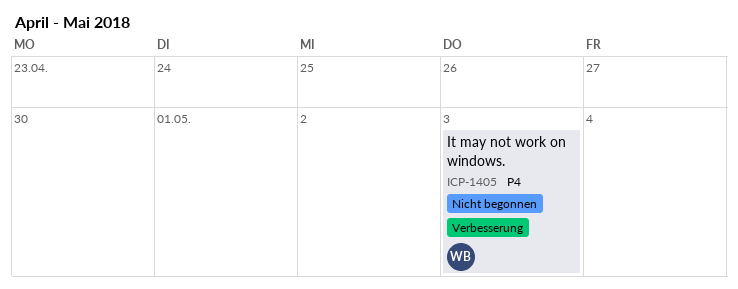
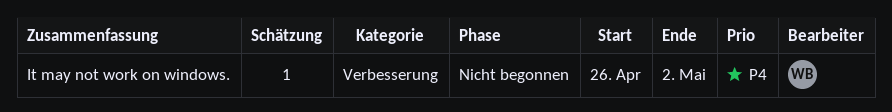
It may not work on windows., due: May 3 -> May 2

